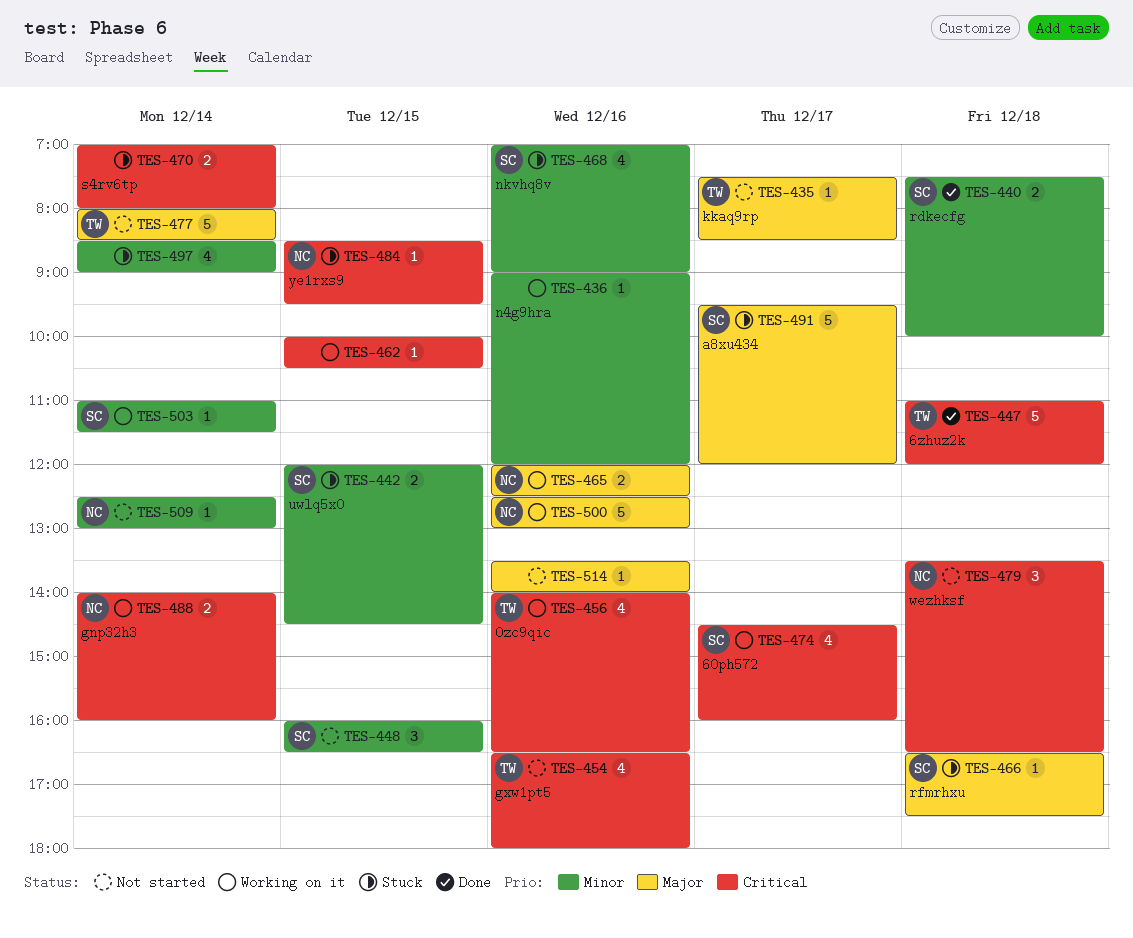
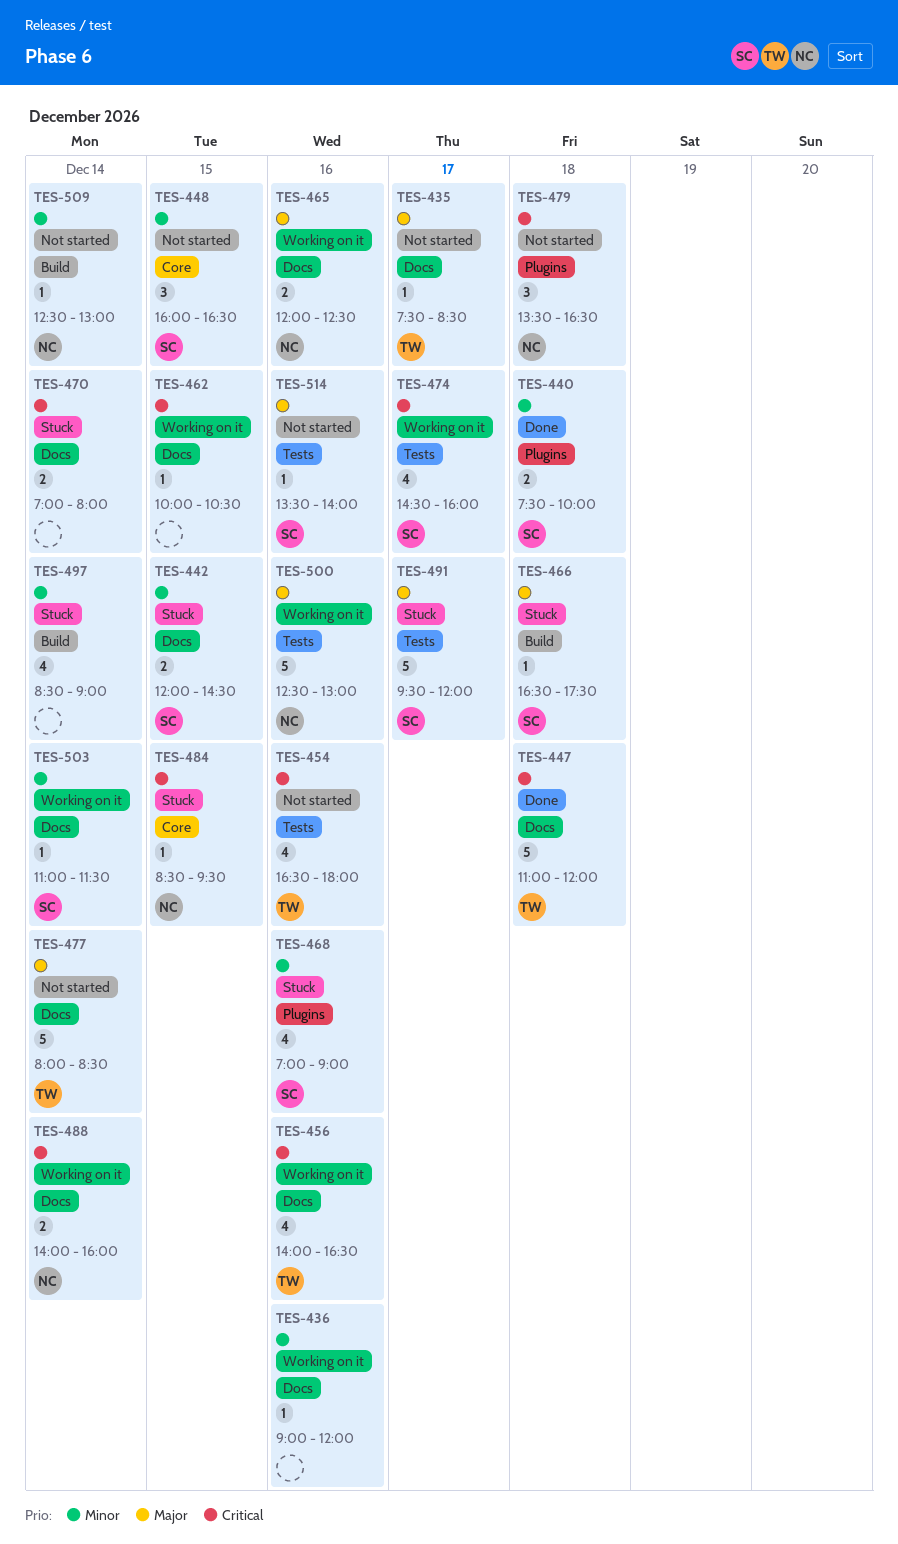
TES-514, owner: none -> SC

